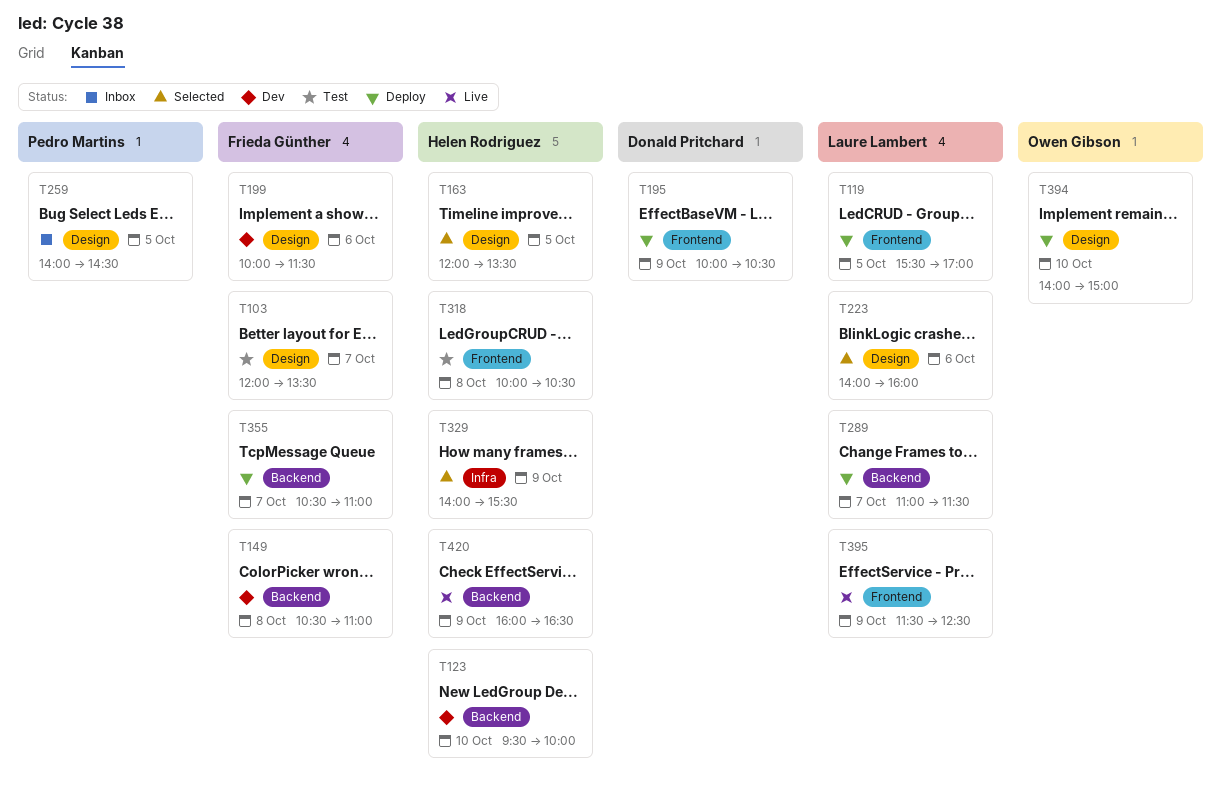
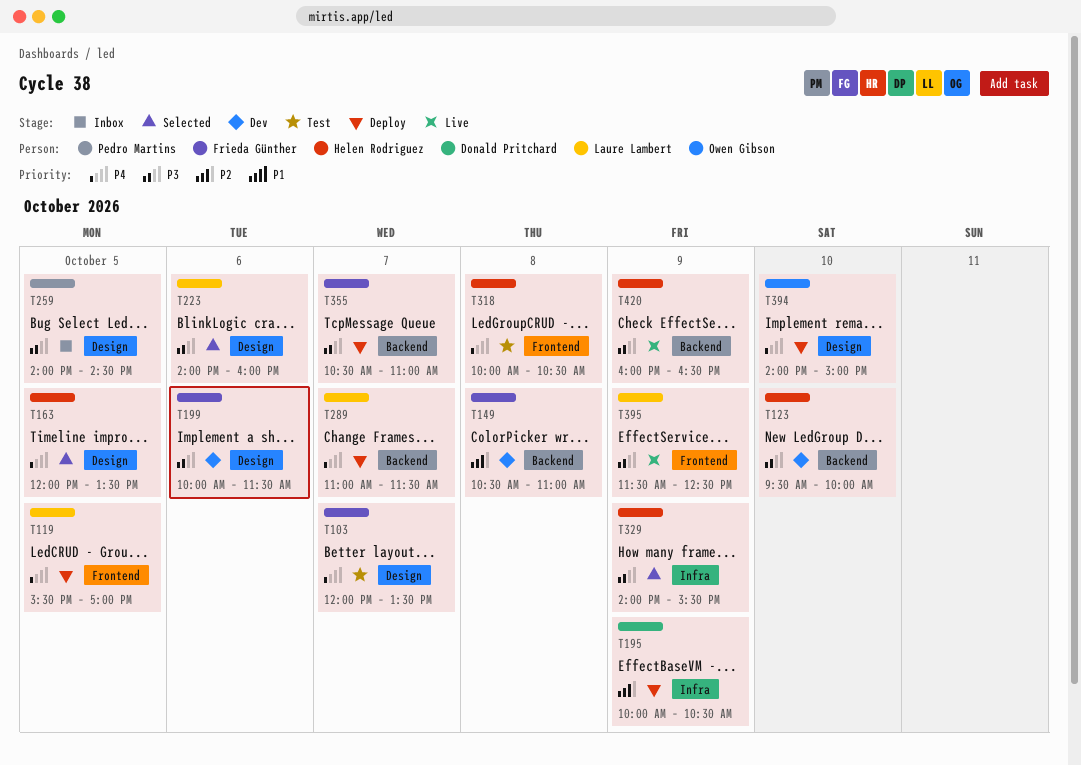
T195, label: Frontend -> Infra

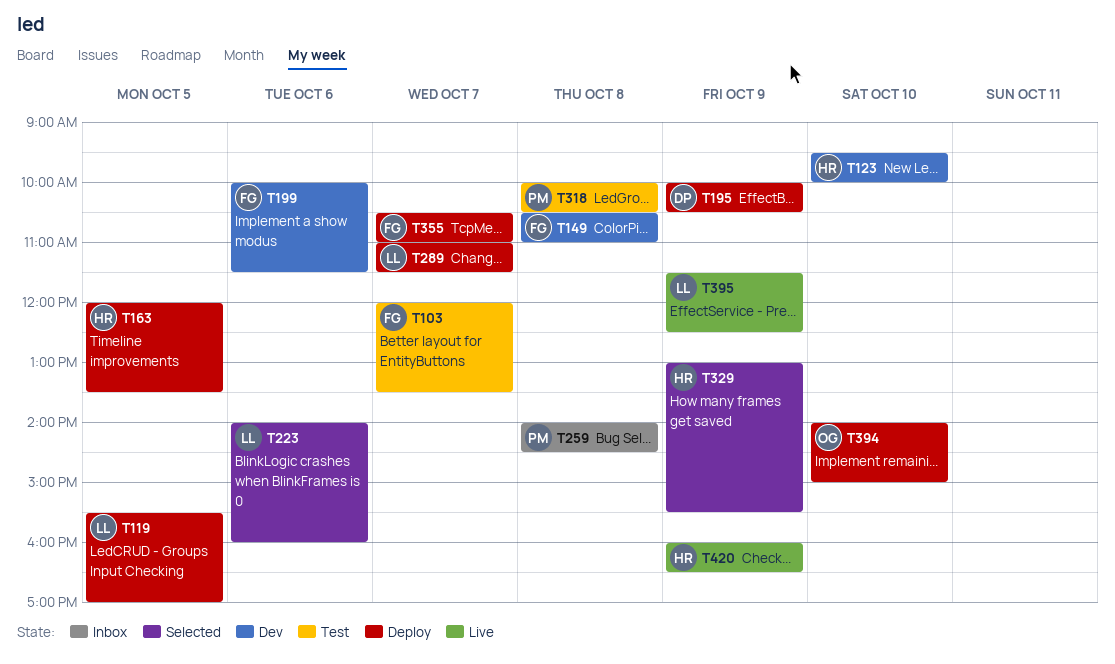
T163, status: Selected -> Deploy
T259, day: Oct 5 -> Oct 8
T318, owner: Helen Rodriguez -> Pedro Martins
T329, begins: 14:00 -> 13:00

